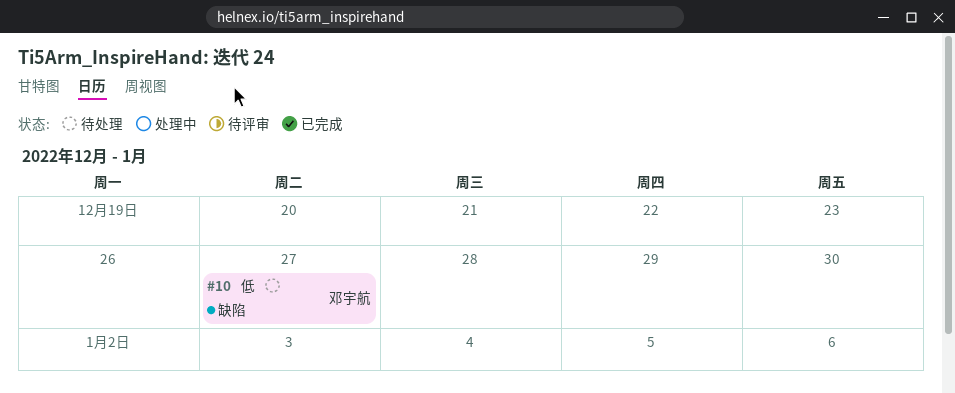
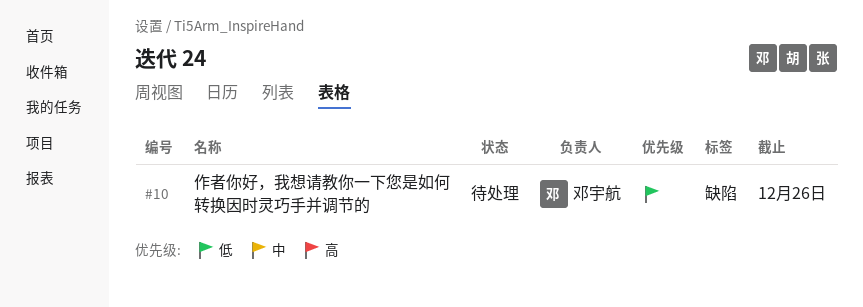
#10, due: Dec 27 -> Dec 26

